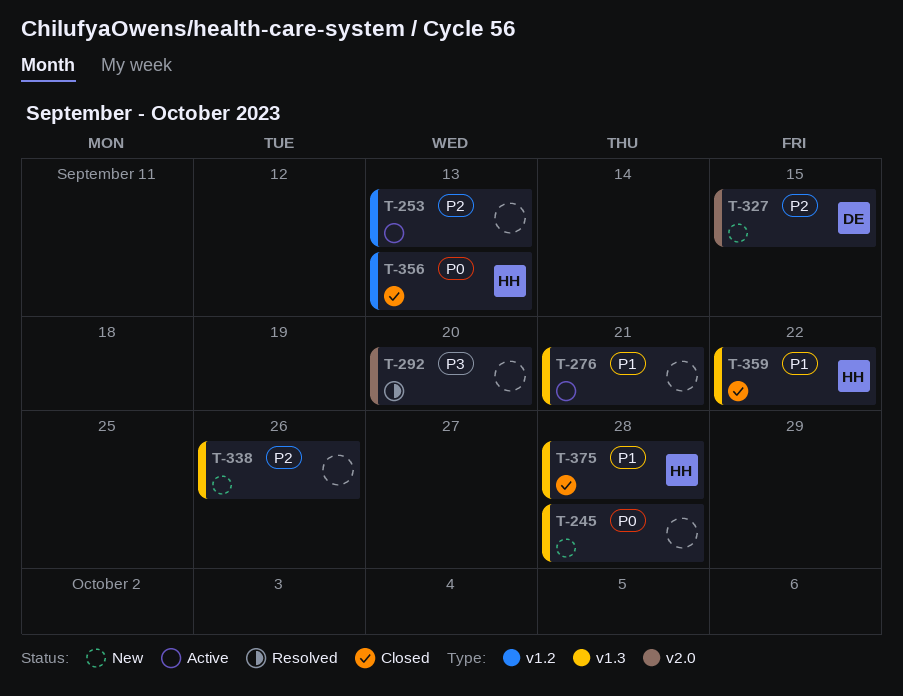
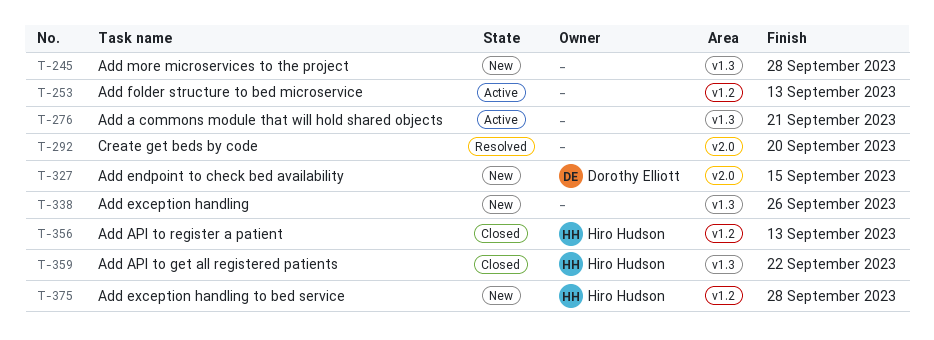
T-375, status: Closed -> New
T-375, label: v1.3 -> v1.2

